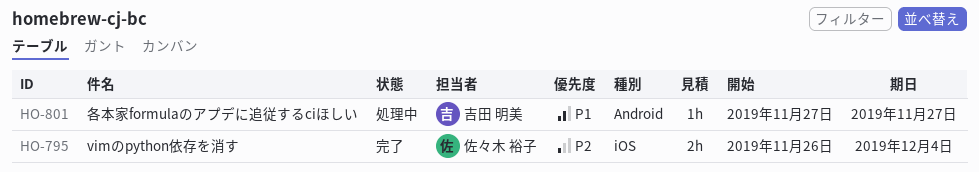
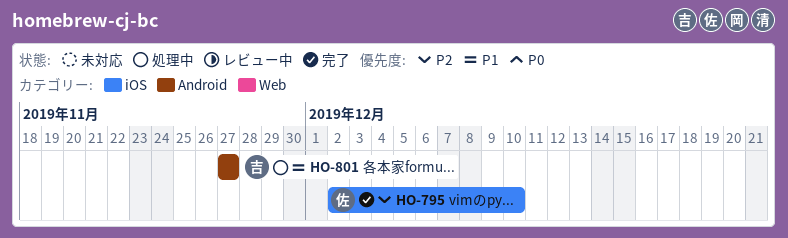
HO-795, start: Nov 26 -> Dec 2
HO-795, due: Dec 4 -> Dec 10

